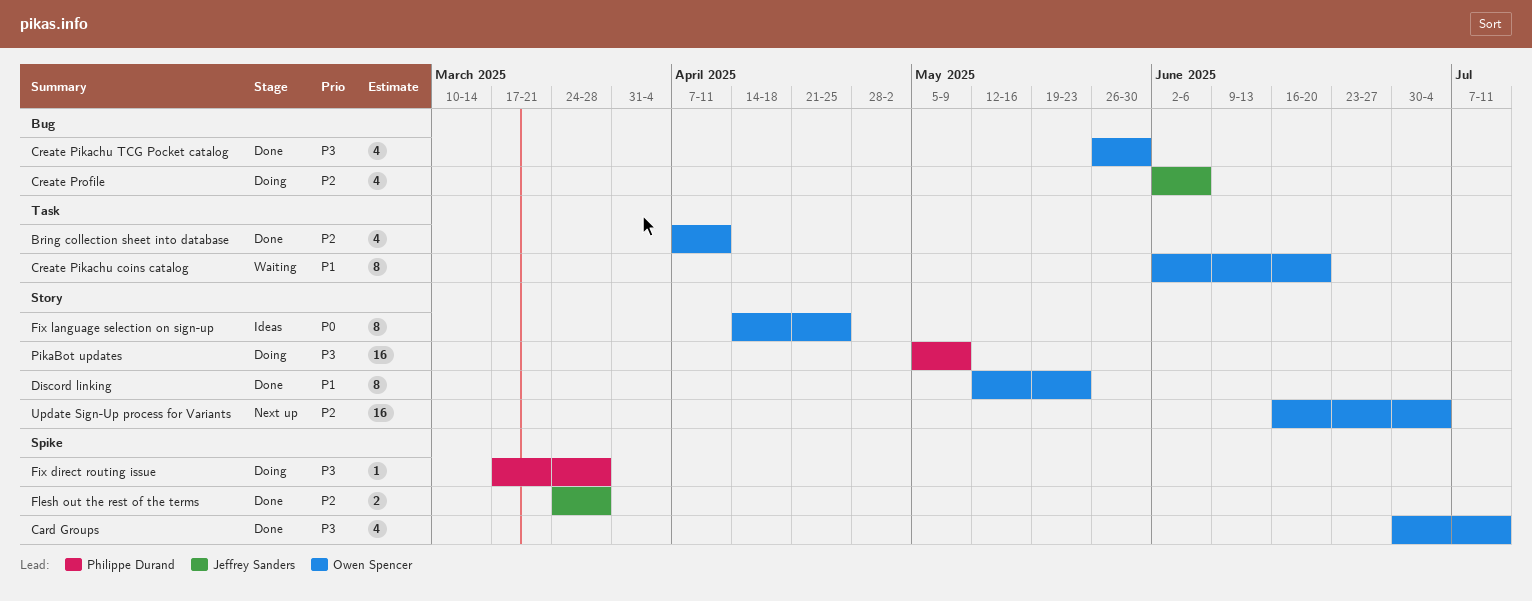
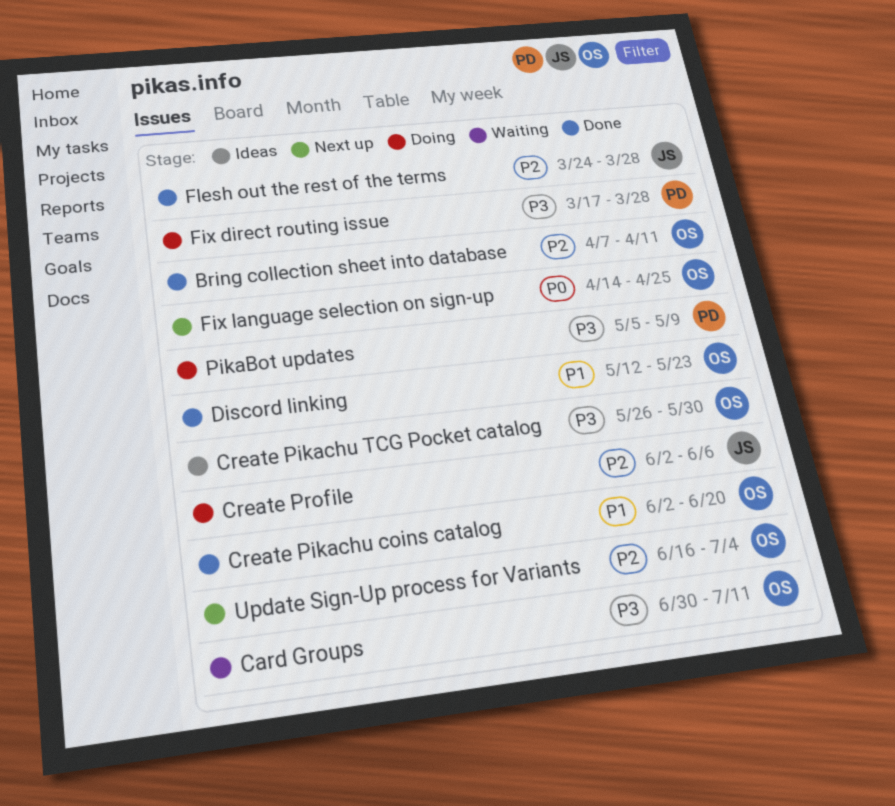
Card Groups, status: Done -> Waiting
Create Pikachu coins catalog, status: Waiting -> Done
Create Pikachu TCG Pocket catalog, status: Done -> Ideas
Fix language selection on sign-up, status: Ideas -> Next up

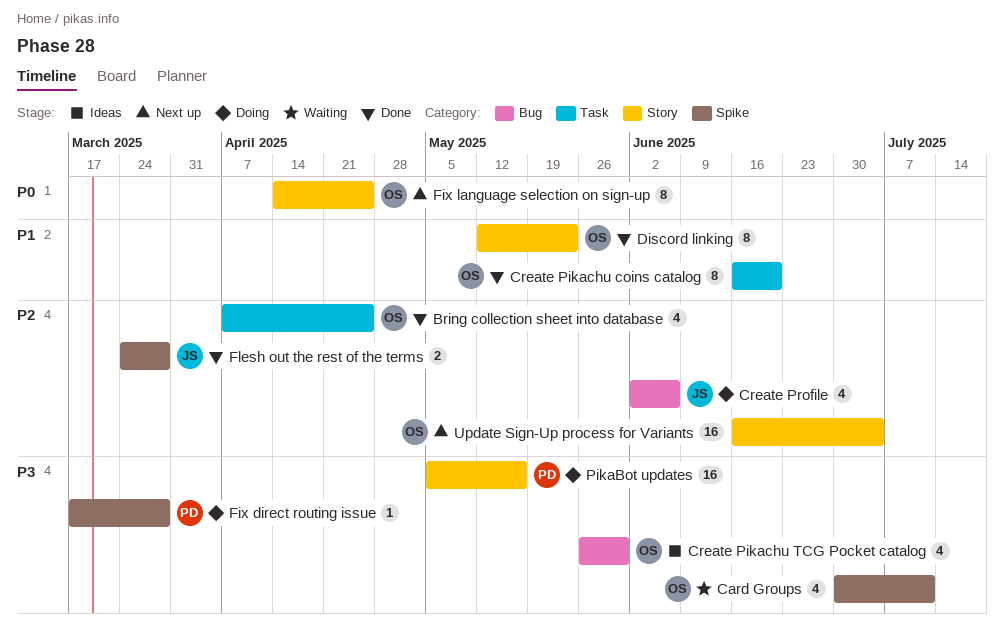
Bring collection sheet into database, due: Apr 11 -> Apr 25
Create Pikachu coins catalog, start: Jun 2 -> Jun 16
PikaBot updates, due: May 9 -> May 16

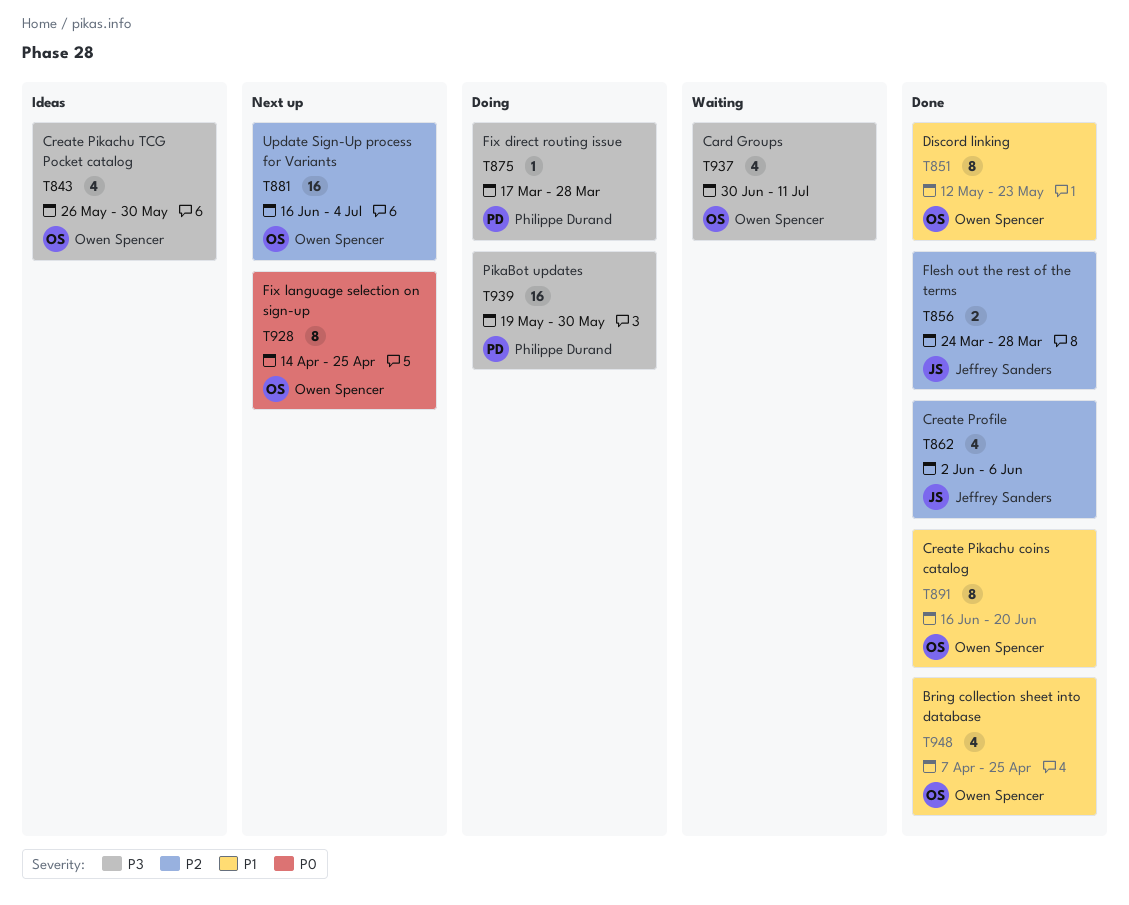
Bring collection sheet into database, priority: P2 -> P1
Create Profile, status: Doing -> Done
PikaBot updates, start: May 5 -> May 19
PikaBot updates, due: May 16 -> May 30

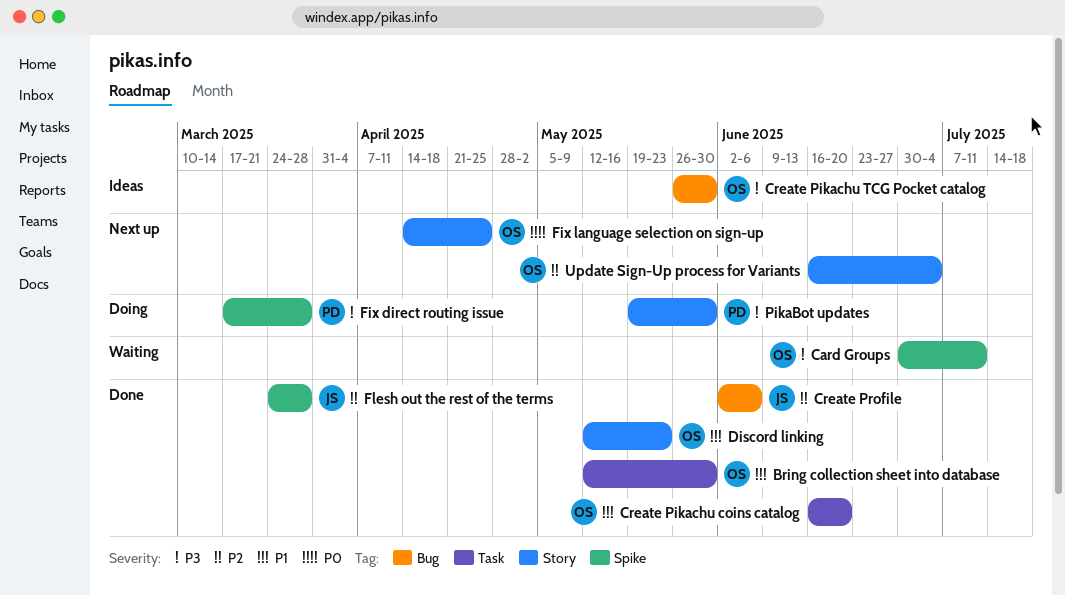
Bring collection sheet into database, start: Apr 7 -> May 12
Bring collection sheet into database, due: Apr 25 -> May 30

